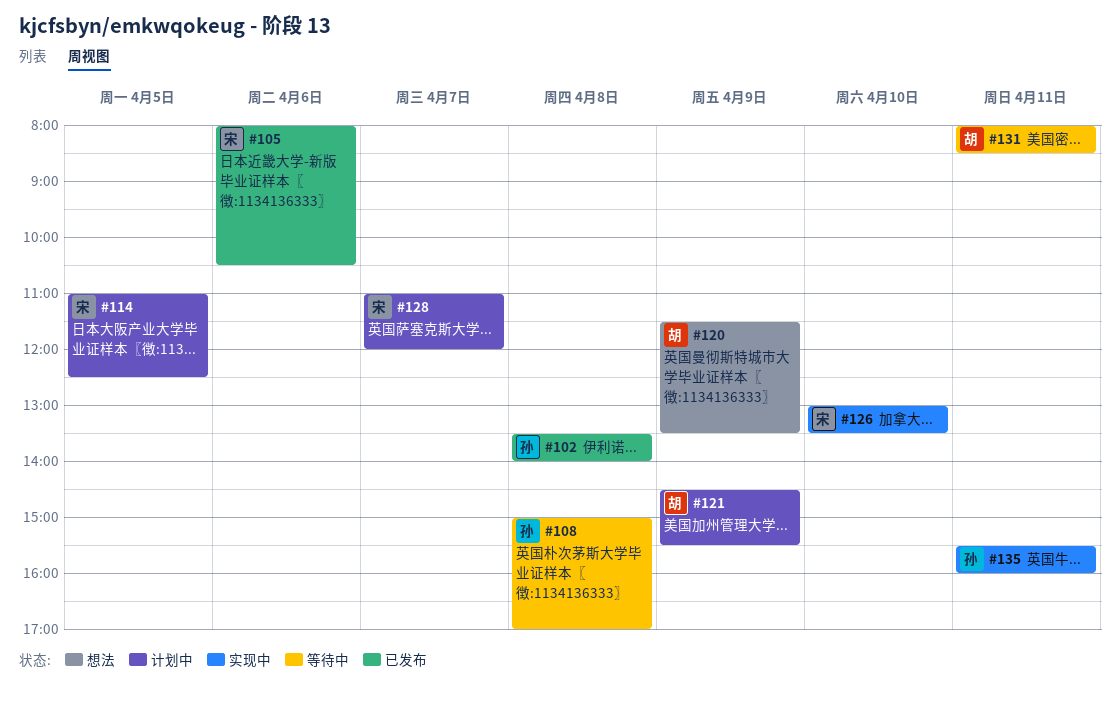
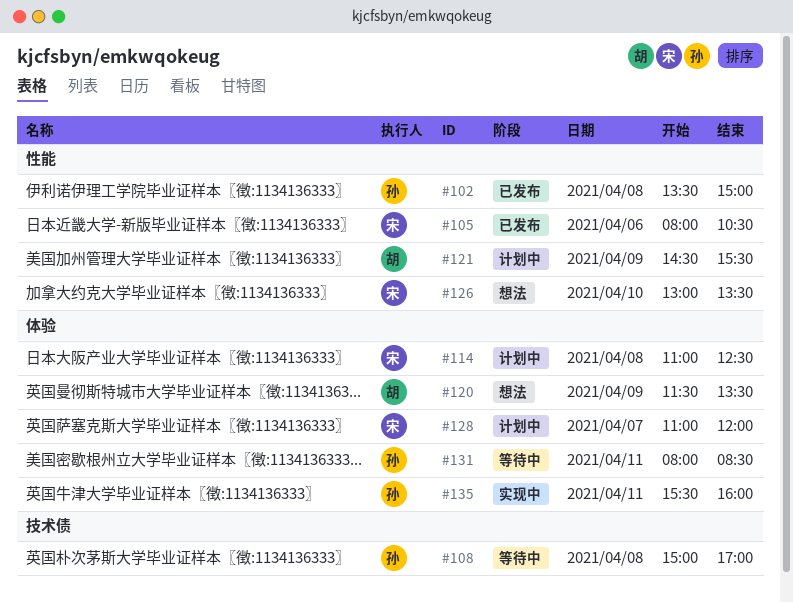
#102, ends: 14:00 -> 15:00
#114, day: Apr 5 -> Apr 8
#126, status: 实现中 -> 想法
#131, owner: 胡 -> 孙

